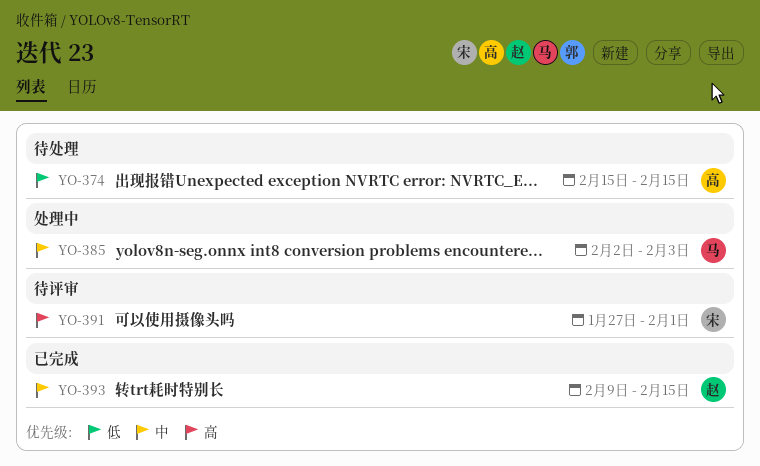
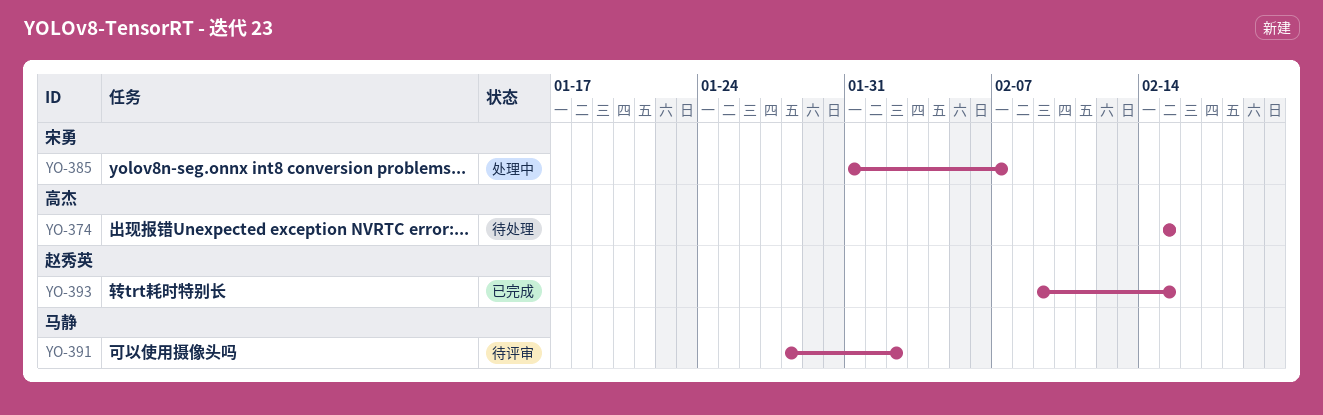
YO-385, owner: 马静 -> 宋勇
YO-385, start: Feb 2 -> Jan 31
YO-385, due: Feb 3 -> Feb 7
YO-391, owner: 宋勇 -> 马静
YO-391, start: Jan 27 -> Jan 28
YO-391, due: Feb 1 -> Feb 2

